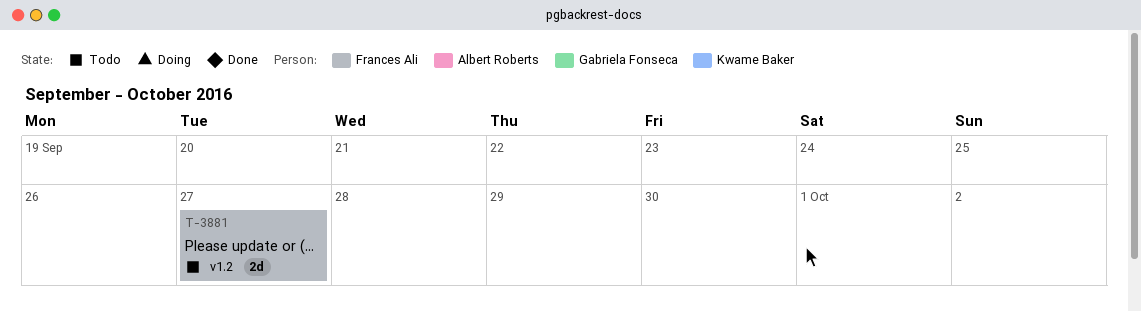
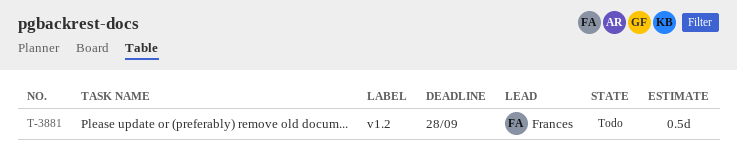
T-3881, estimate: 2d -> 0.5d
T-3881, due: Sep 27 -> Sep 28

